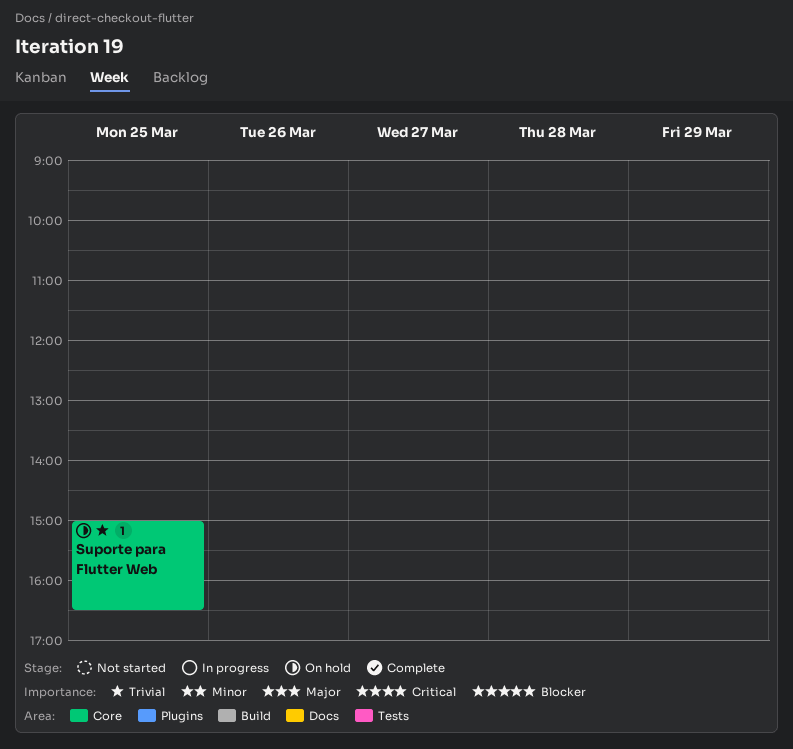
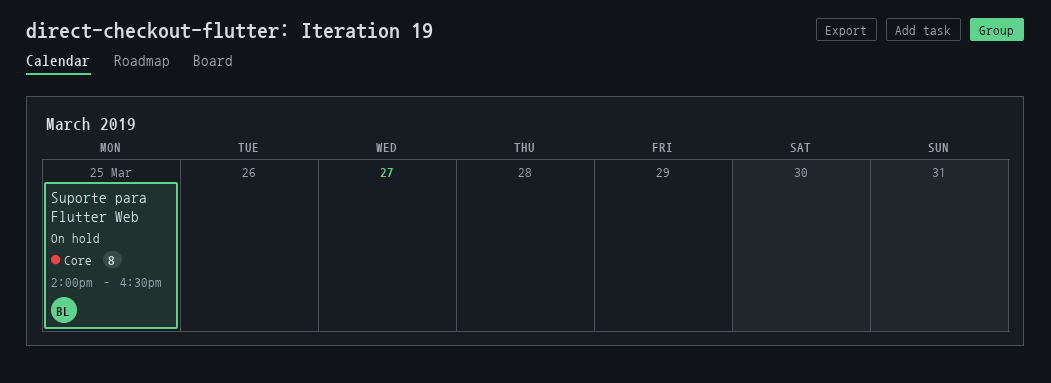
Suporte para Flutter Web, estimate: 1 -> 8
Suporte para Flutter Web, begins: 15:00 -> 14:00

